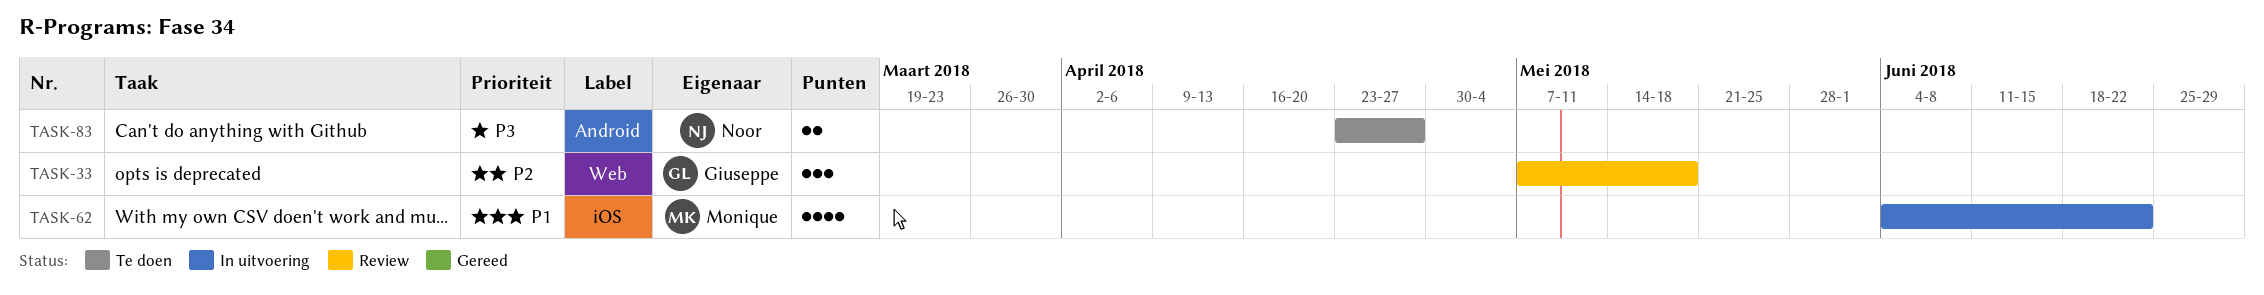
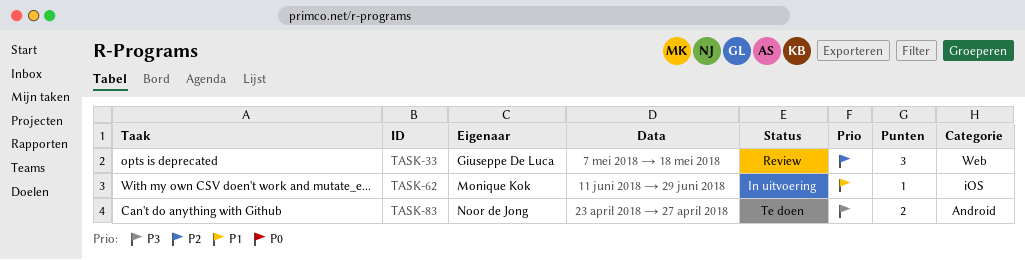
TASK-62, estimate: 4 -> 1
TASK-62, start: Jun 4 -> Jun 11
TASK-62, due: Jun 22 -> Jun 29

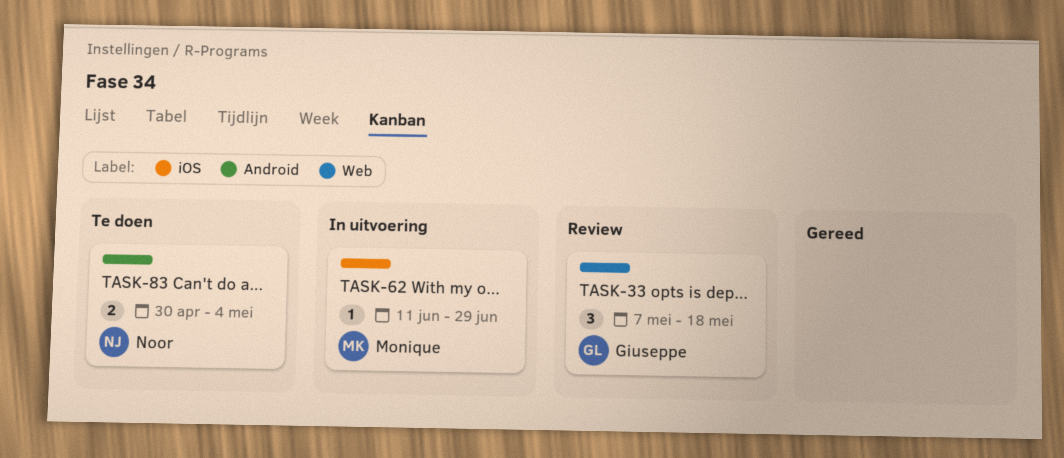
TASK-83, start: Apr 23 -> Apr 30
TASK-83, due: Apr 27 -> May 4

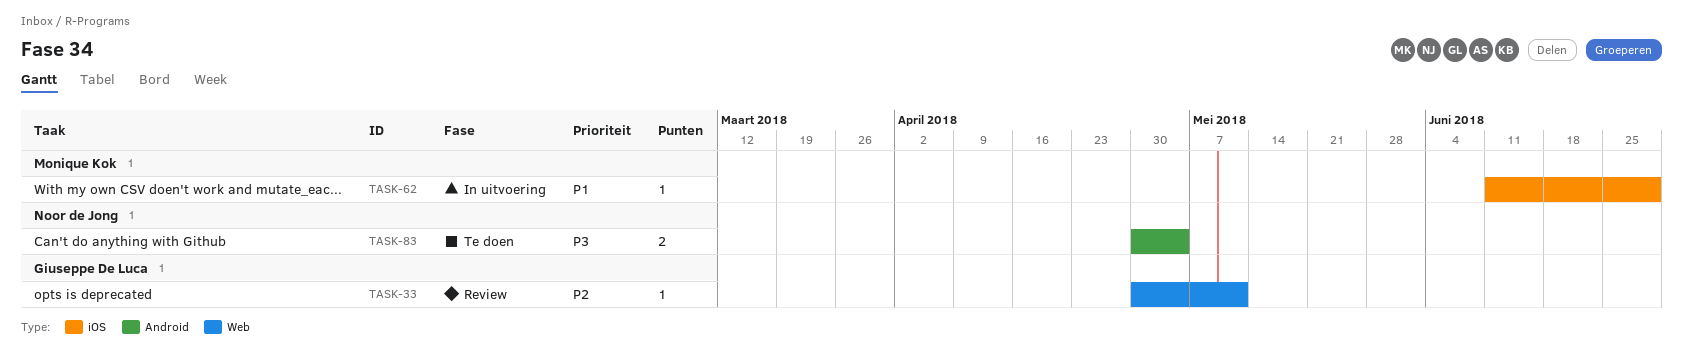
TASK-33, estimate: 3 -> 1
TASK-33, start: May 7 -> Apr 30
TASK-33, due: May 18 -> May 11

